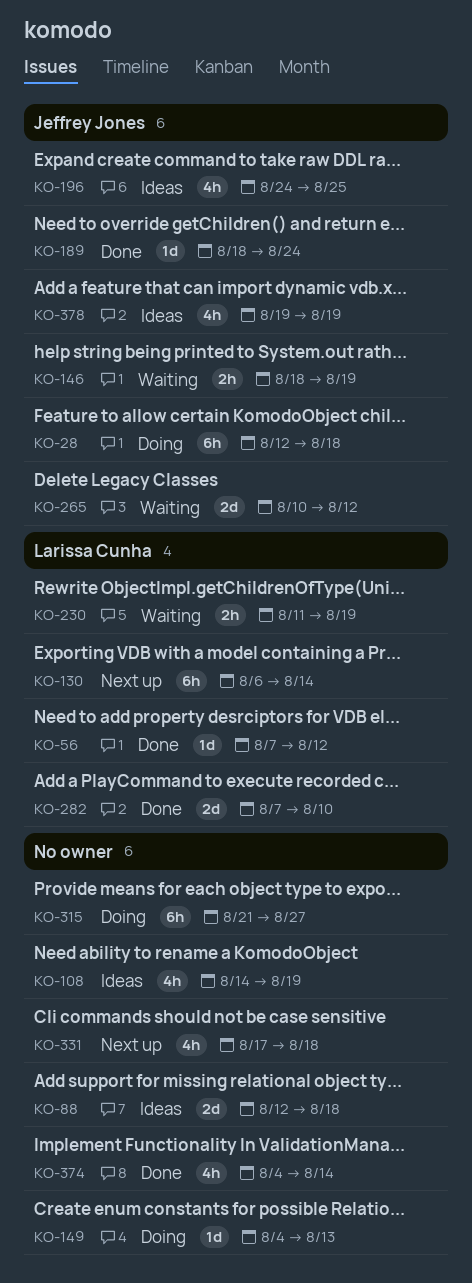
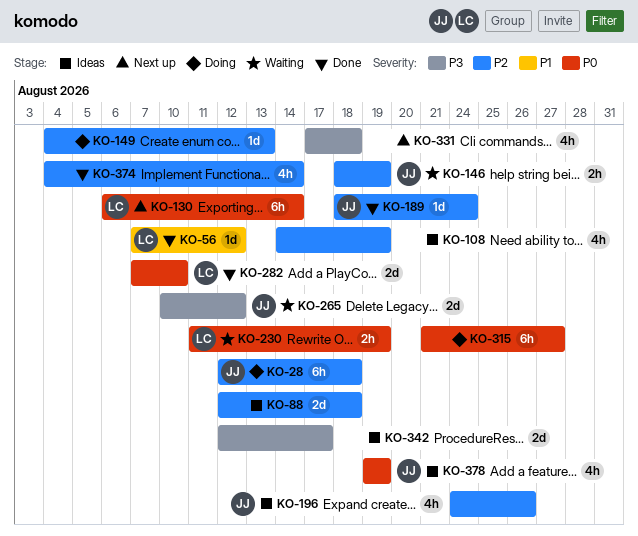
KO-196, due: Aug 25 -> Aug 26
KO-342: none -> present

